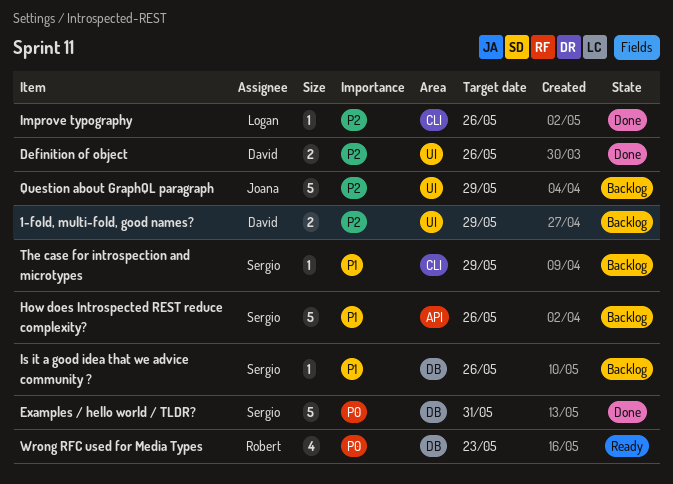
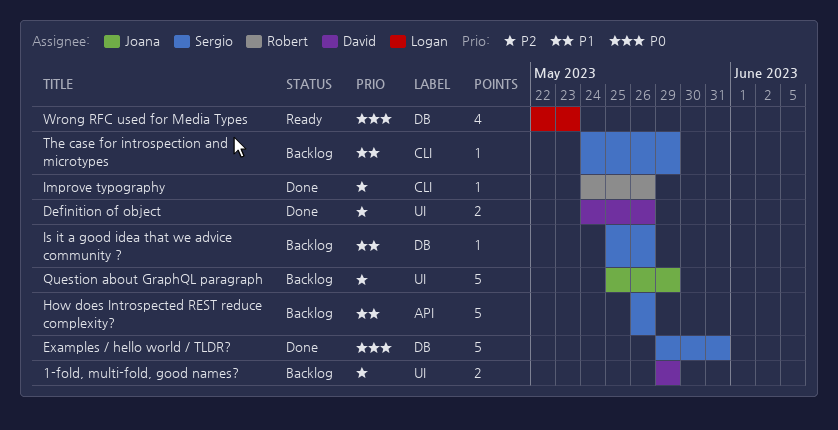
Improve typography, owner: Logan -> Robert
Wrong RFC used for Media Types, owner: Robert -> Logan

